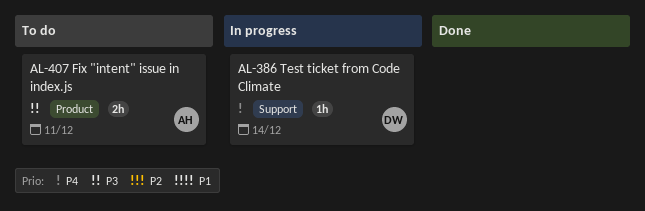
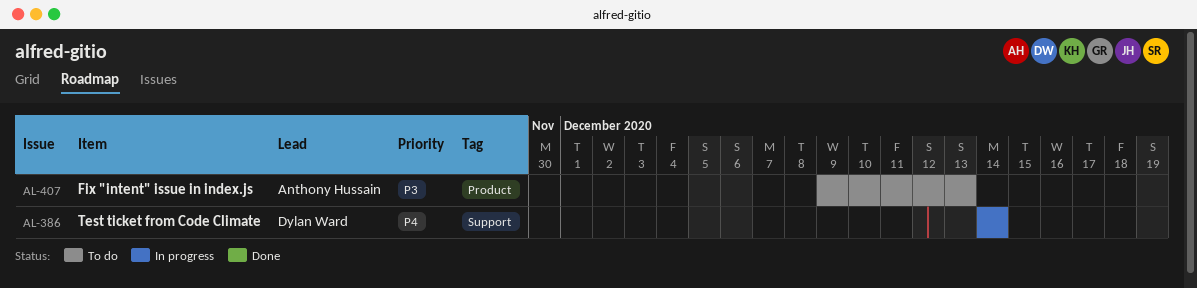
AL-407, due: Dec 11 -> Dec 13

